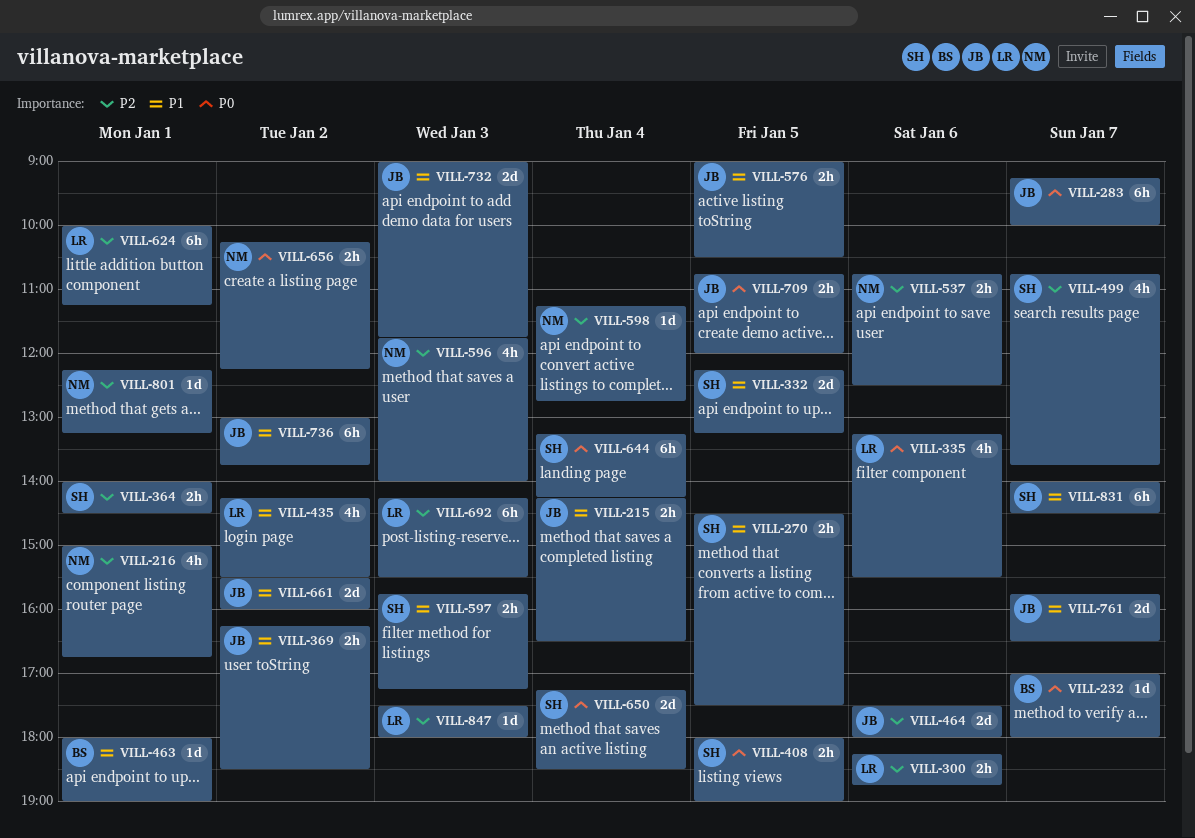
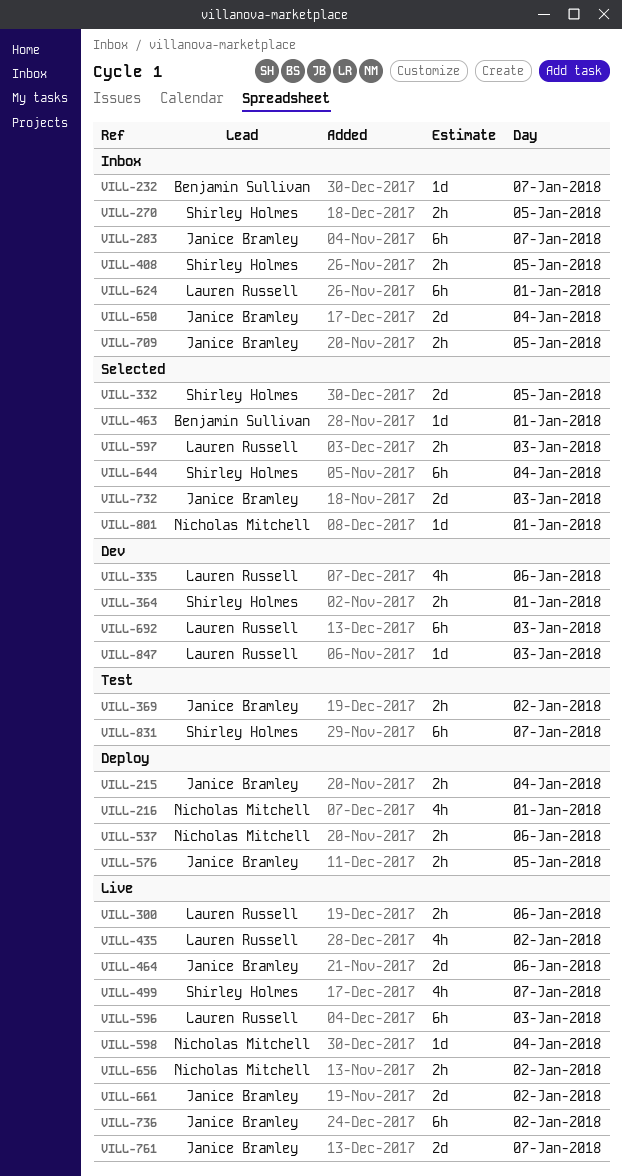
VILL-596, owner: Nicholas Mitchell -> Lauren Russell
VILL-596, estimate: 4h -> 6h
VILL-597, owner: Shirley Holmes -> Lauren Russell
VILL-650, owner: Shirley Holmes -> Janice Bramley

